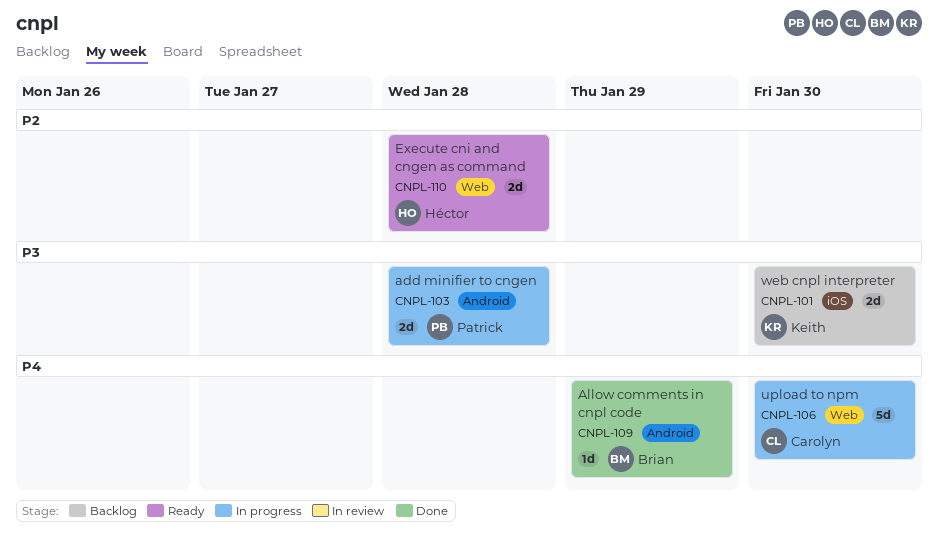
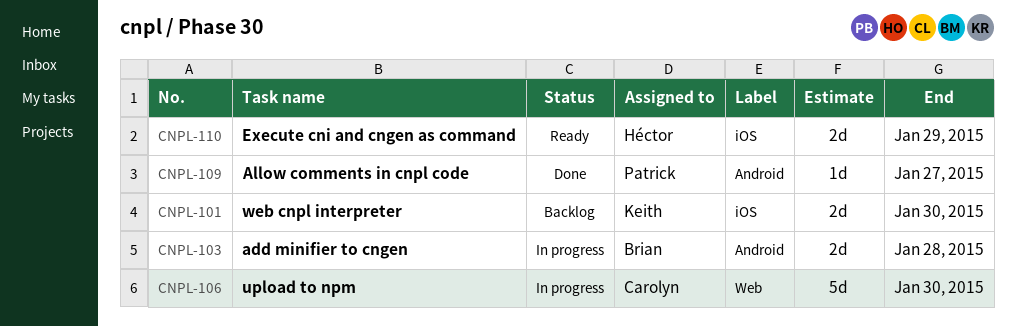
CNPL-103, owner: Patrick -> Brian
CNPL-109, owner: Brian -> Patrick
CNPL-109, due: Jan 29 -> Jan 27
CNPL-110, label: Web -> iOS
CNPL-110, due: Jan 28 -> Jan 29

